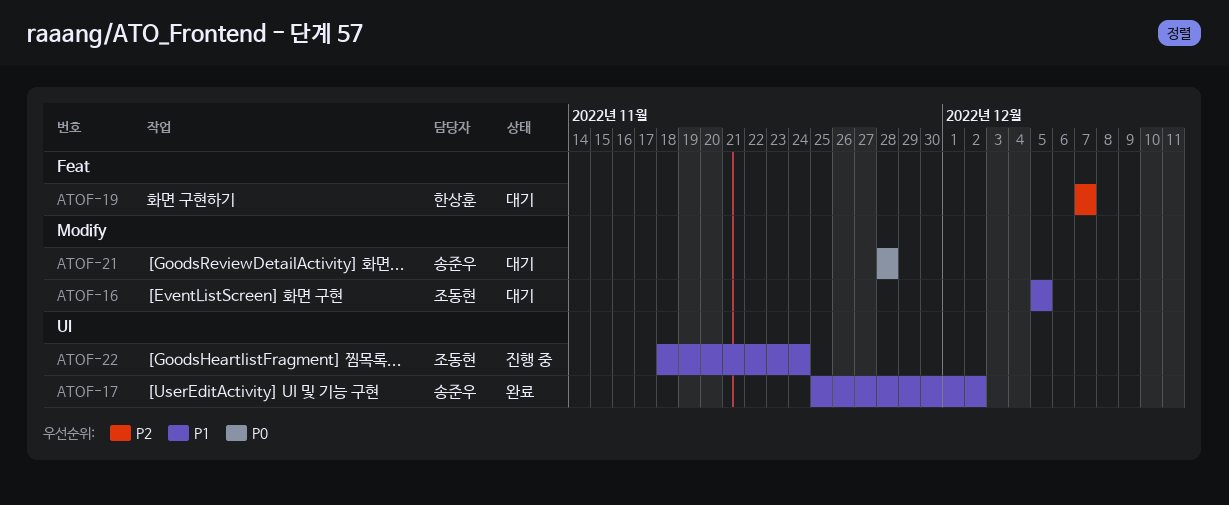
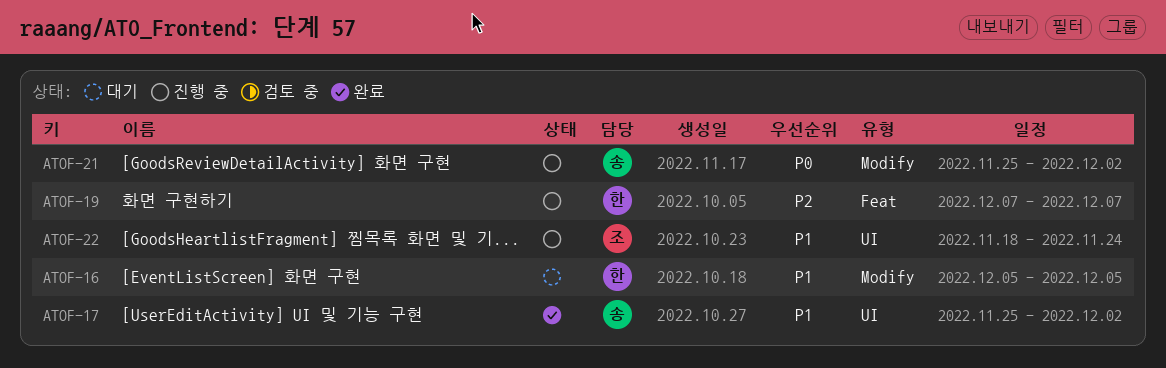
ATOF-16, owner: 조동현 -> 한상훈
ATOF-19, status: 대기 -> 진행 중
ATOF-21, status: 대기 -> 진행 중
ATOF-21, start: Nov 28 -> Nov 25
ATOF-21, due: Nov 28 -> Dec 2

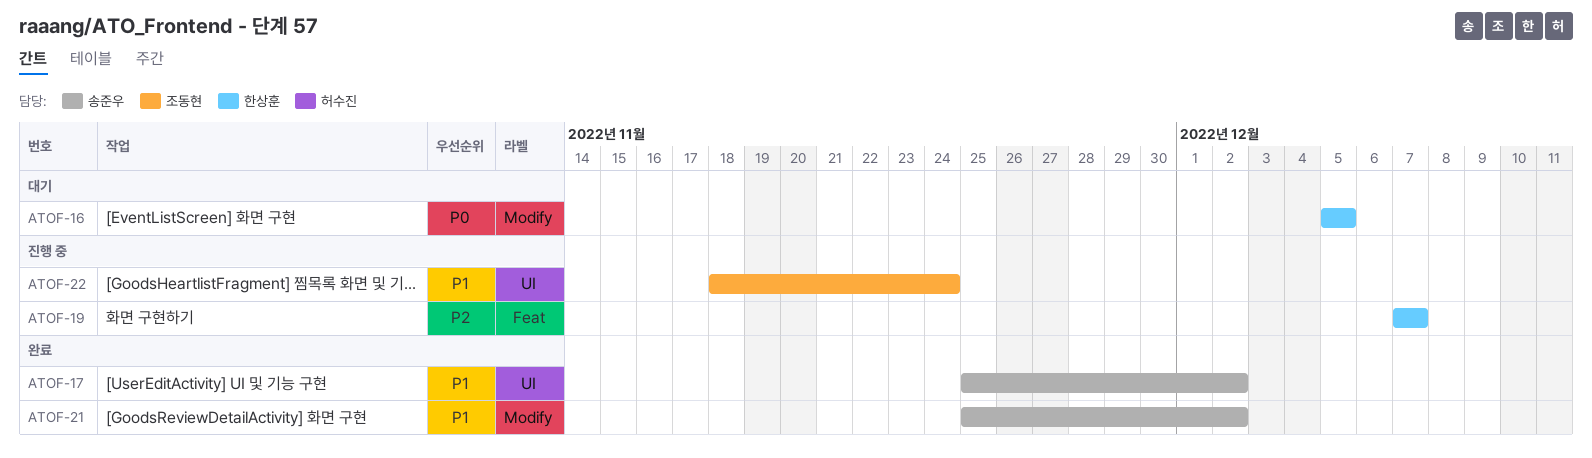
ATOF-16, priority: P1 -> P0
ATOF-21, status: 진행 중 -> 완료
ATOF-21, priority: P0 -> P1

